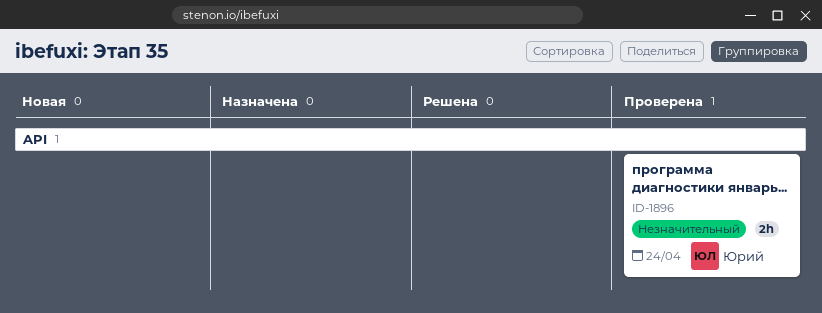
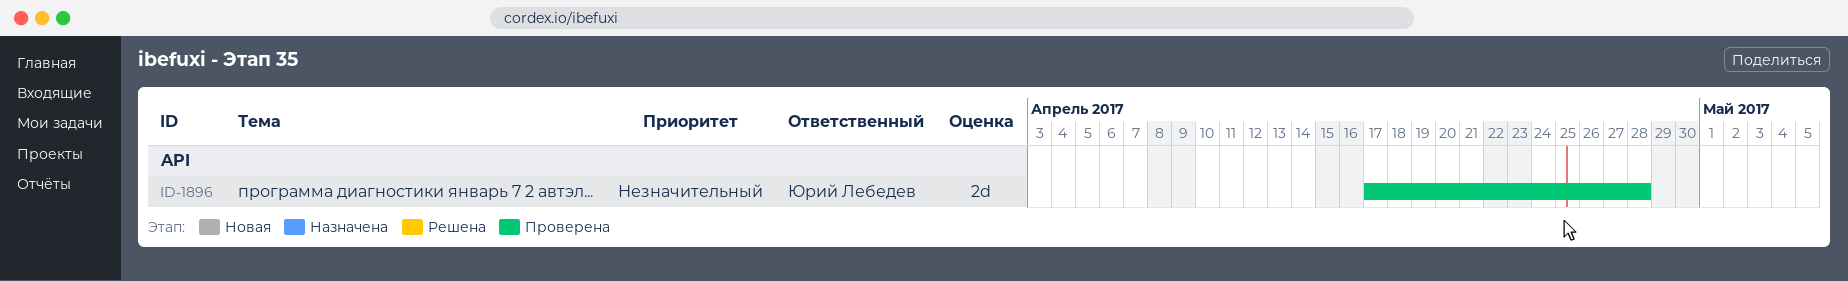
ID-1896, estimate: 2h -> 2d
ID-1896, due: Apr 24 -> Apr 28

